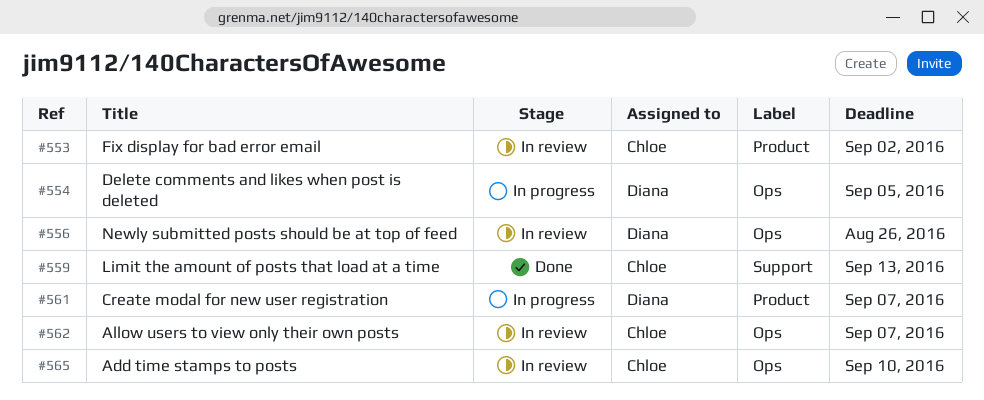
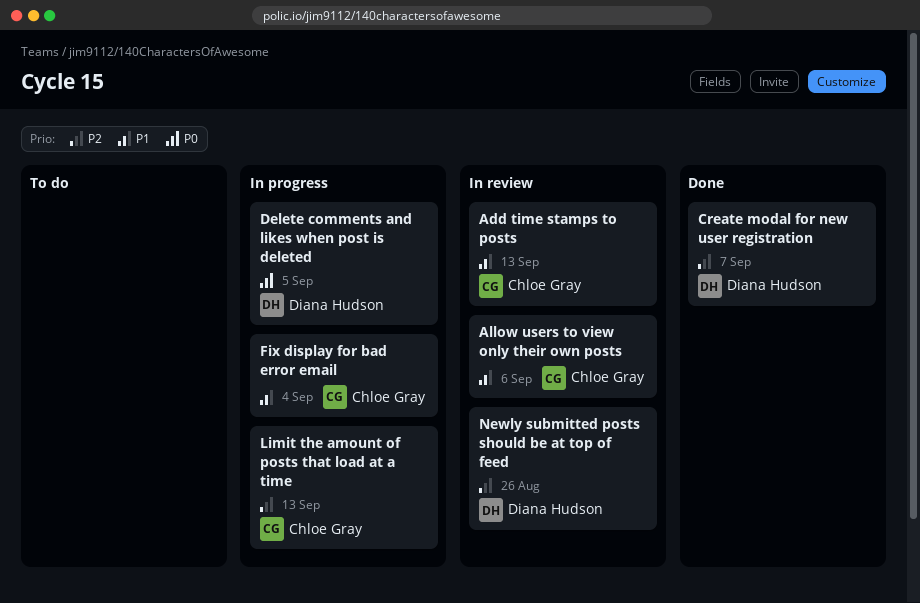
Add time stamps to posts, due: Sep 10 -> Sep 13
Allow users to view only their own posts, due: Sep 7 -> Sep 6
Create modal for new user registration, status: In progress -> Done
Fix display for bad error email, status: In review -> In progress
Fix display for bad error email, due: Sep 2 -> Sep 4
Limit the amount of posts that load at a time, status: Done -> In progress

